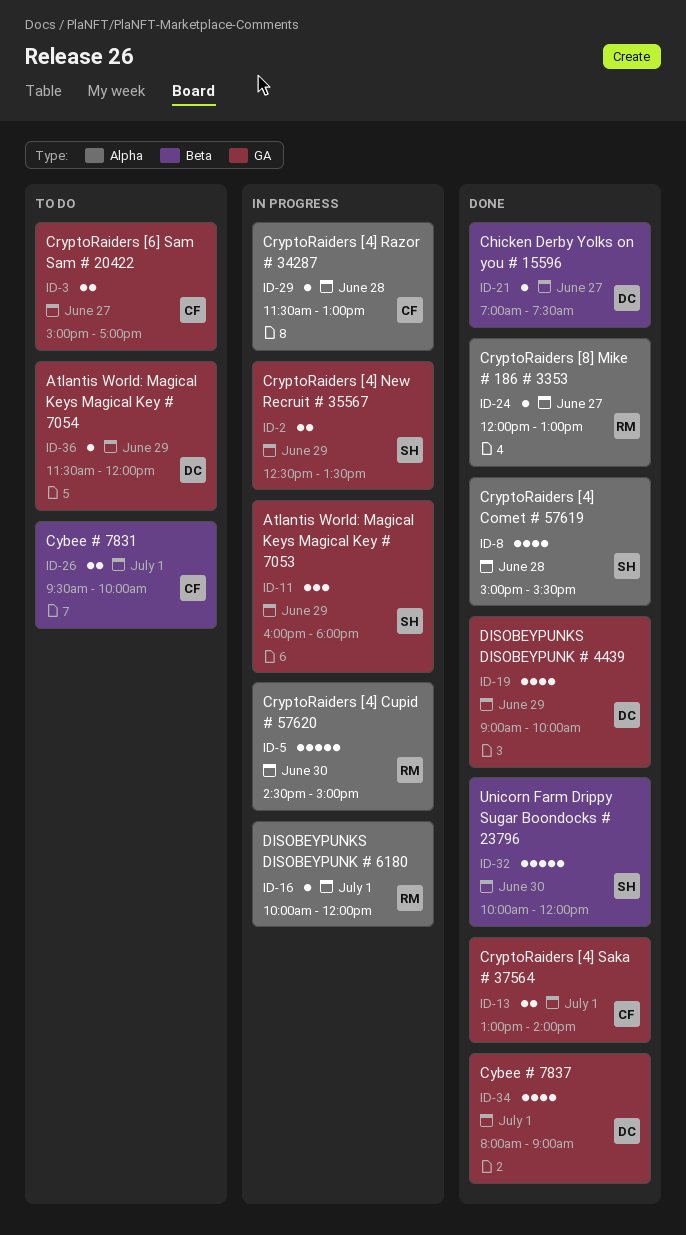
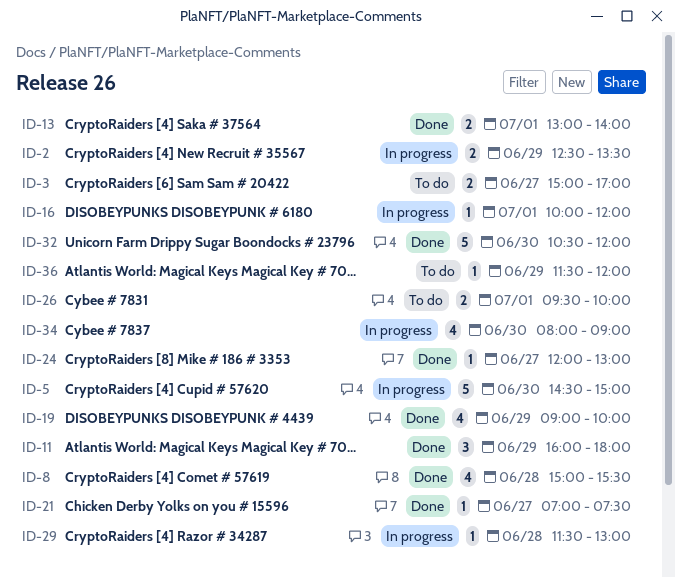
ID-11, status: In progress -> Done
ID-32, begins: 10:00 -> 10:30
ID-34, status: Done -> In progress
ID-34, day: Jul 1 -> Jun 30

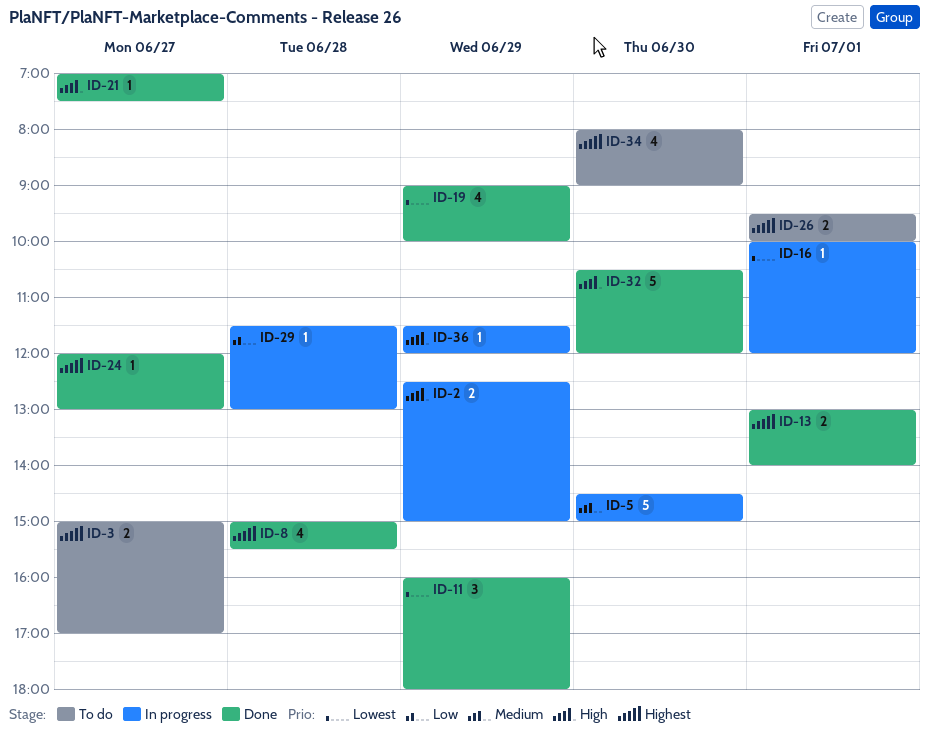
ID-2, ends: 13:30 -> 15:00
ID-34, status: In progress -> To do
ID-36, status: To do -> In progress

